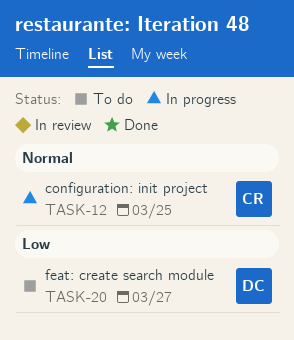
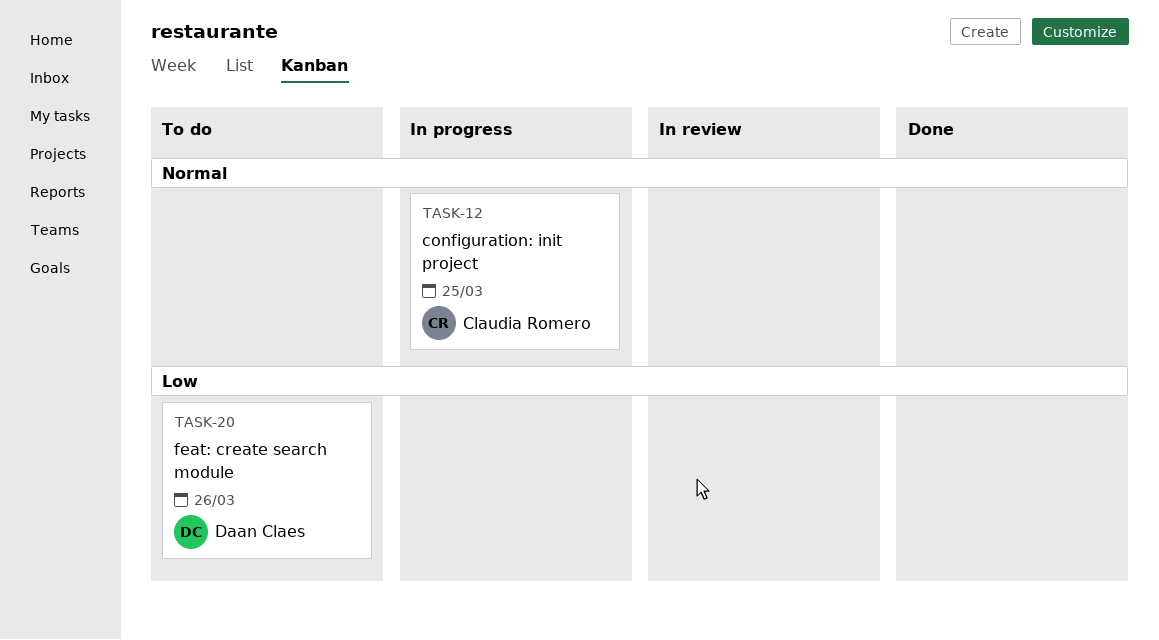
TASK-20, due: Mar 27 -> Mar 26

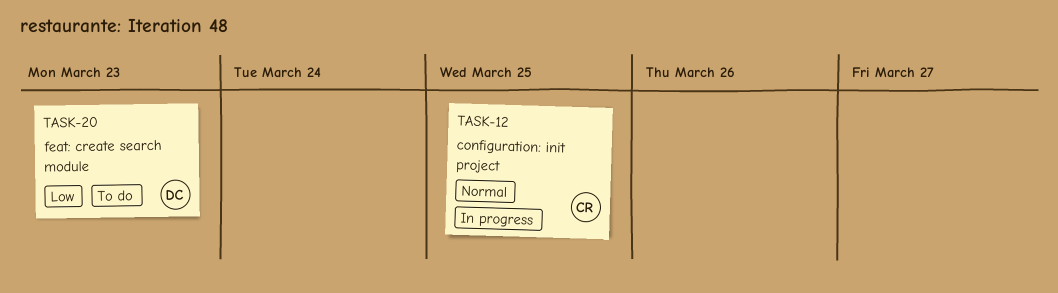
TASK-20, due: Mar 26 -> Mar 23

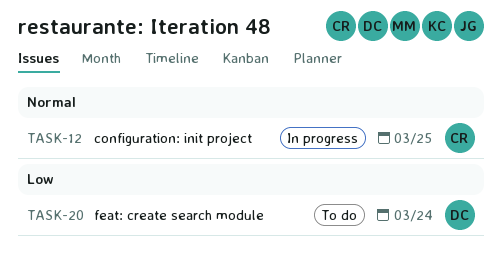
TASK-20, due: Mar 23 -> Mar 24

